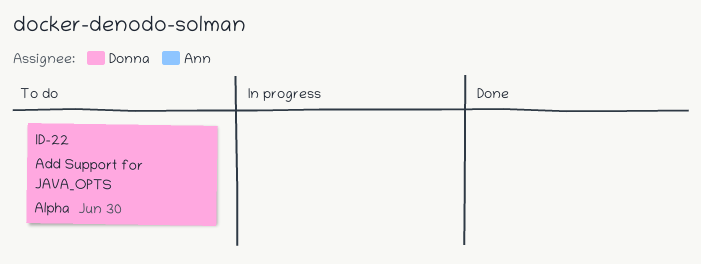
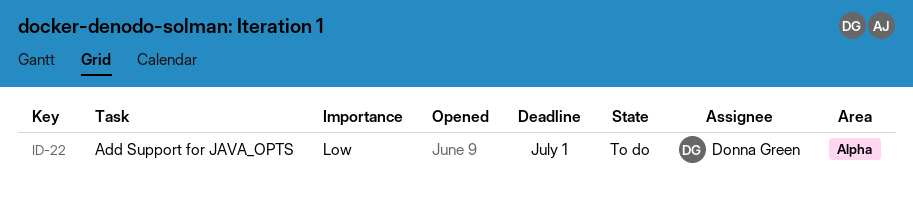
ID-22, due: Jun 30 -> Jul 1

